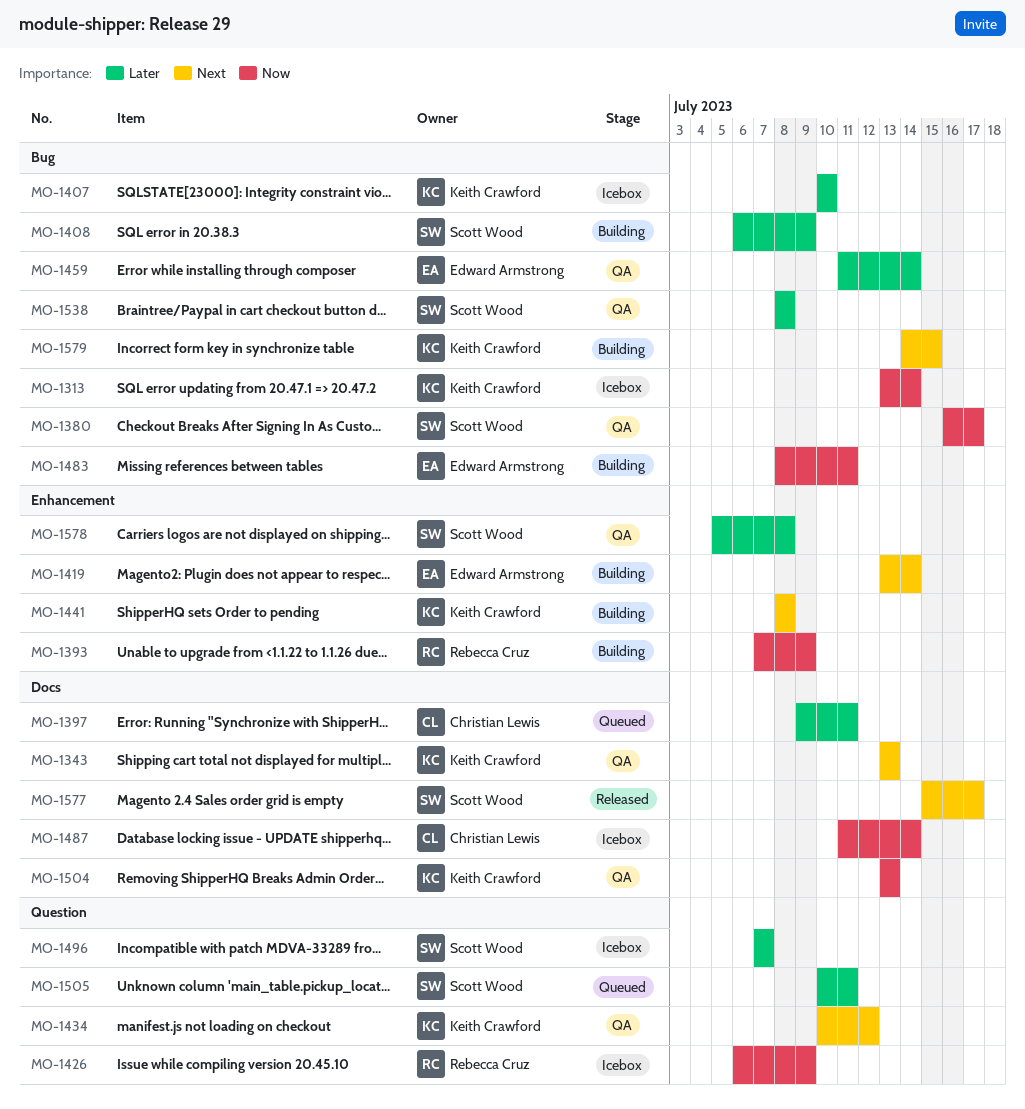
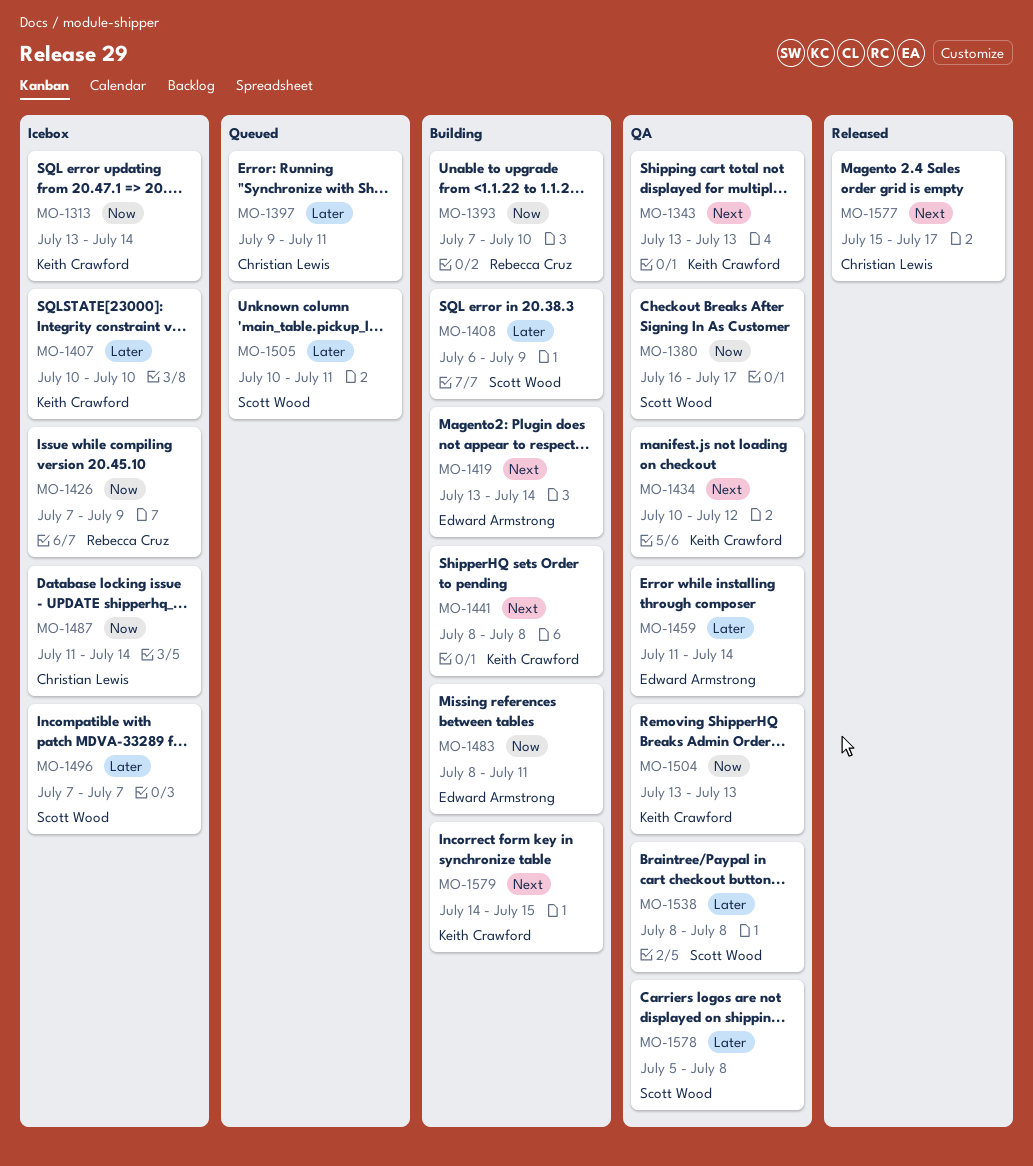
MO-1393, due: Jul 9 -> Jul 10
MO-1426, start: Jul 6 -> Jul 7
MO-1577, owner: Scott Wood -> Christian Lewis

